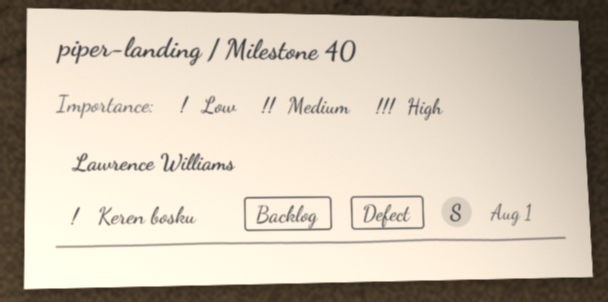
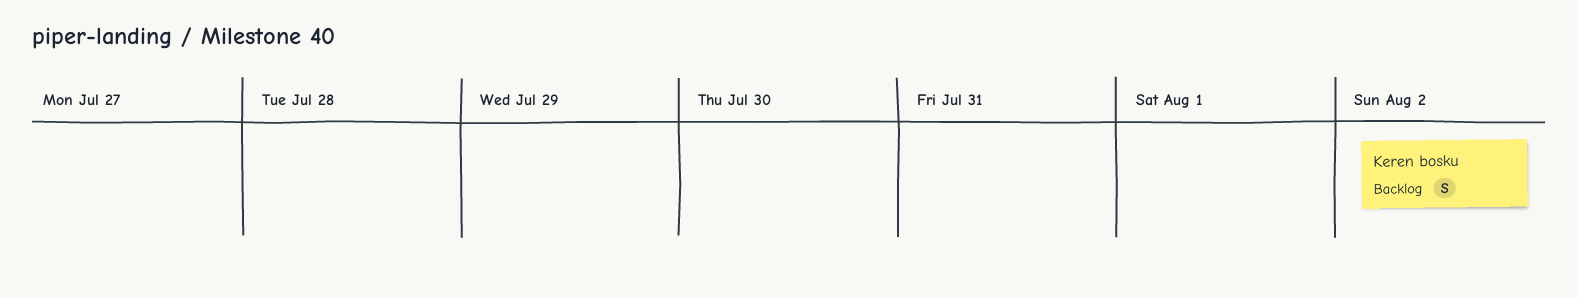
Keren bosku, due: Aug 1 -> Aug 2

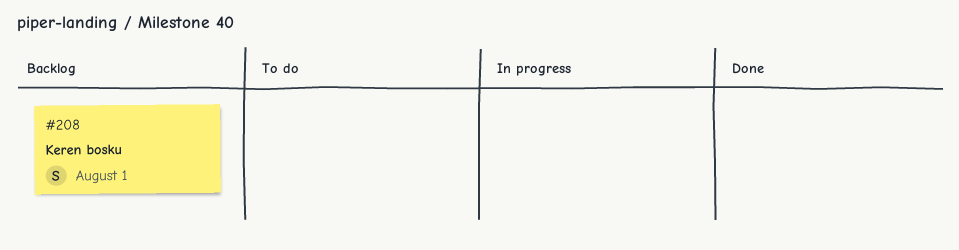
Keren bosku, due: Aug 2 -> Aug 1

